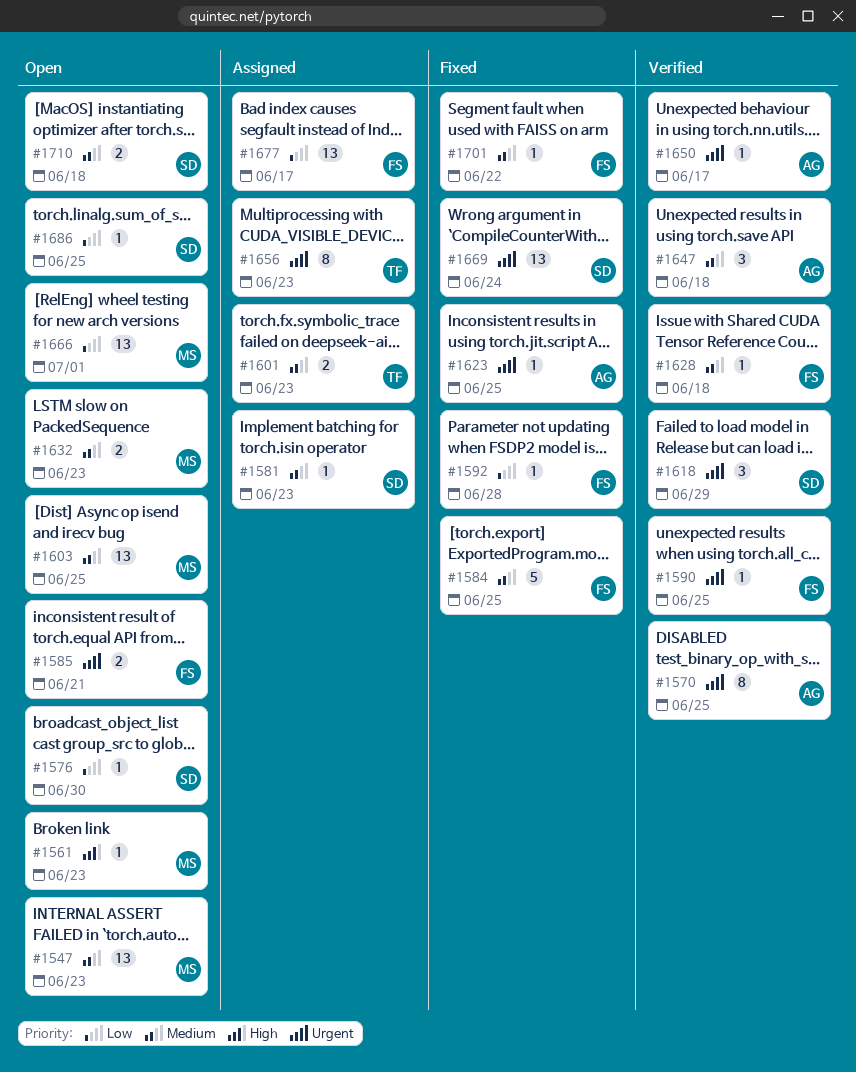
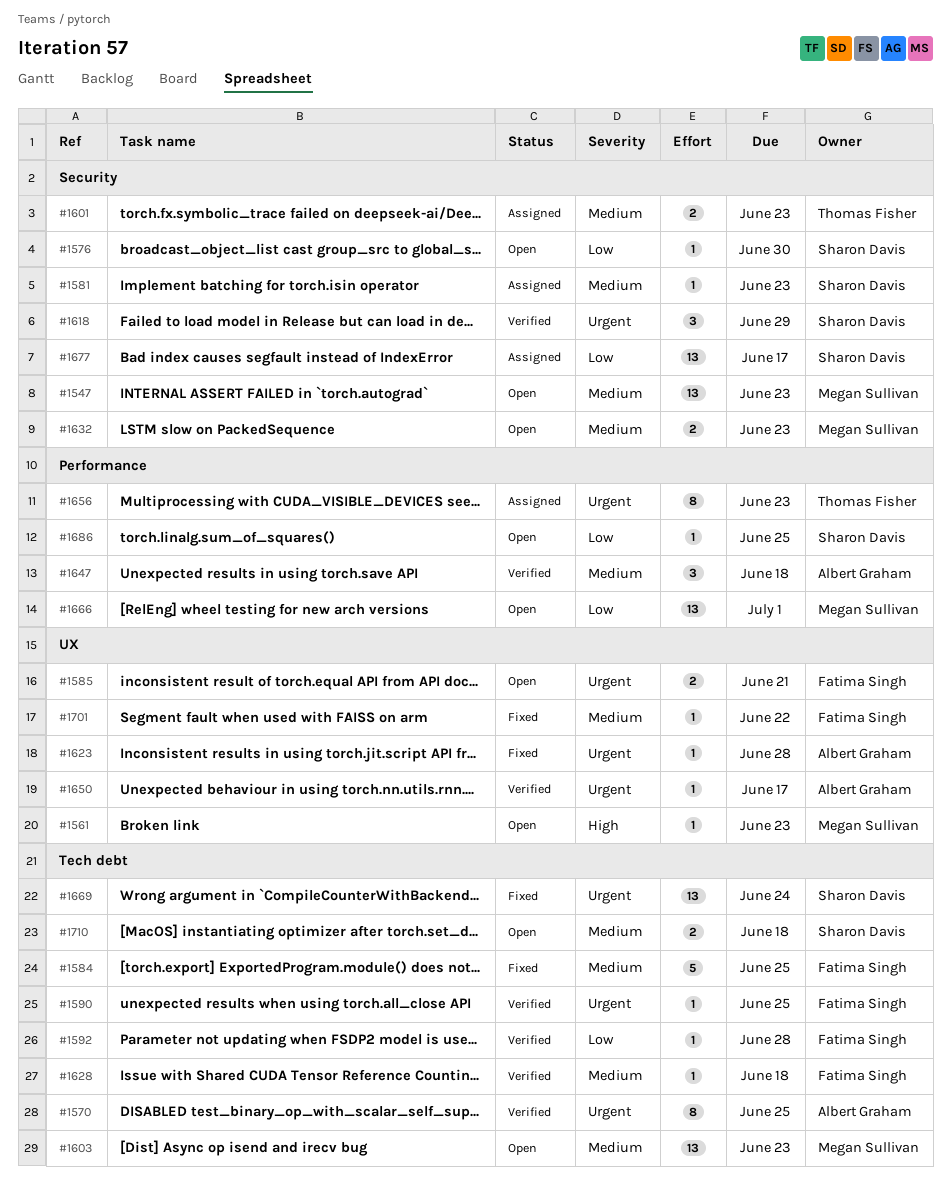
#1592, status: Fixed -> Verified
#1603, due: Jun 25 -> Jun 23
#1623, due: Jun 25 -> Jun 28
#1677, owner: Fatima Singh -> Sharon Davis

